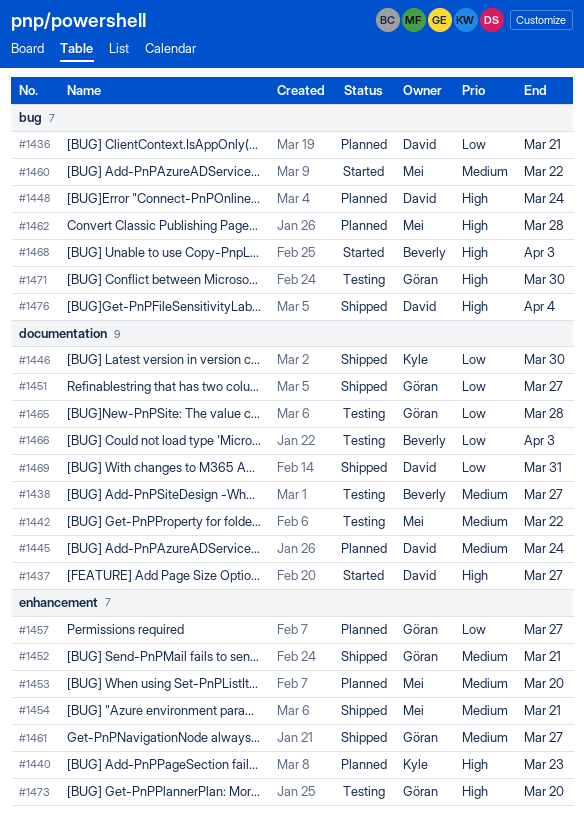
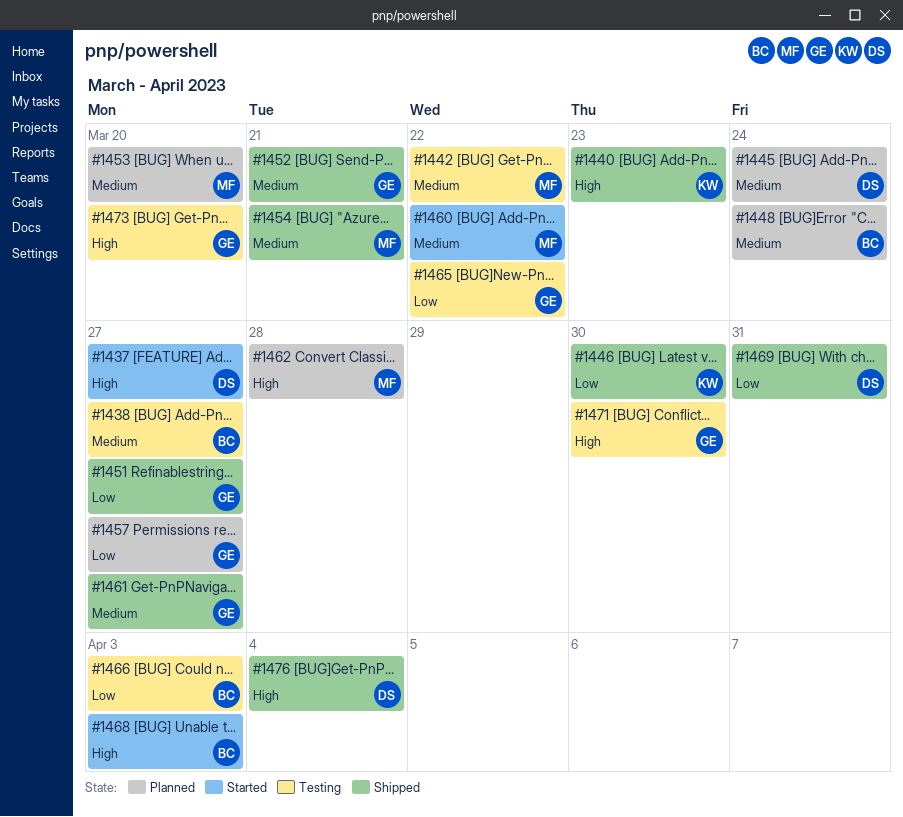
#1436: present -> none
#1440, status: Planned -> Shipped
#1448, owner: David -> Beverly
#1448, priority: High -> Medium
#1465, due: Mar 28 -> Mar 22

